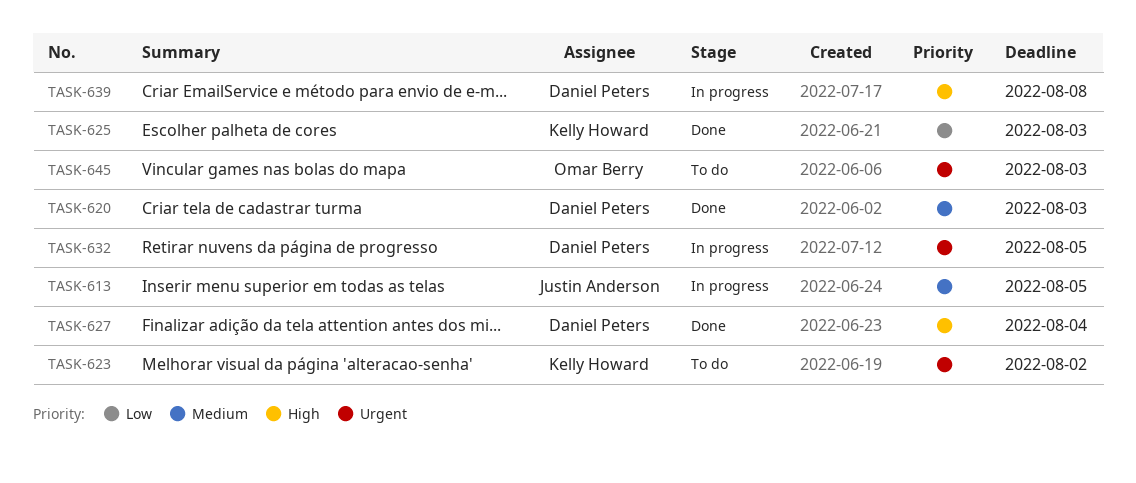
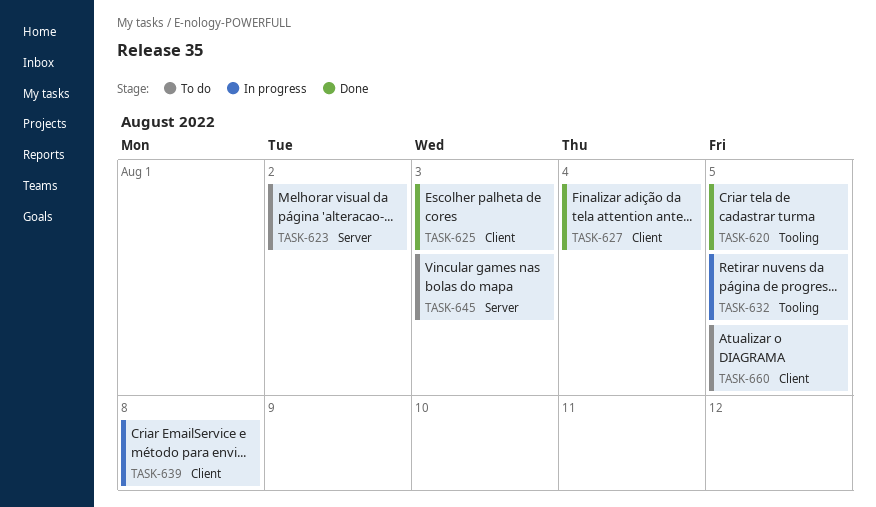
TASK-613: present -> none
TASK-620, due: Aug 3 -> Aug 5
TASK-660: none -> present

